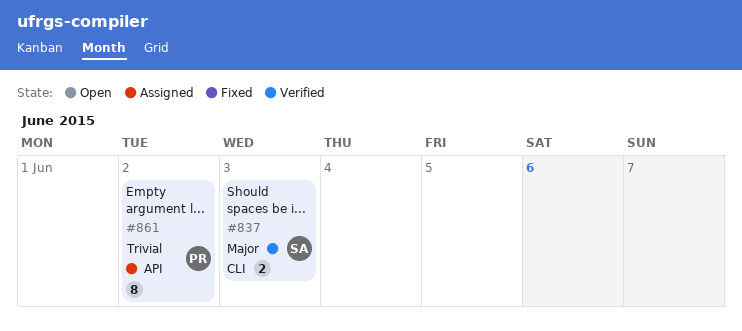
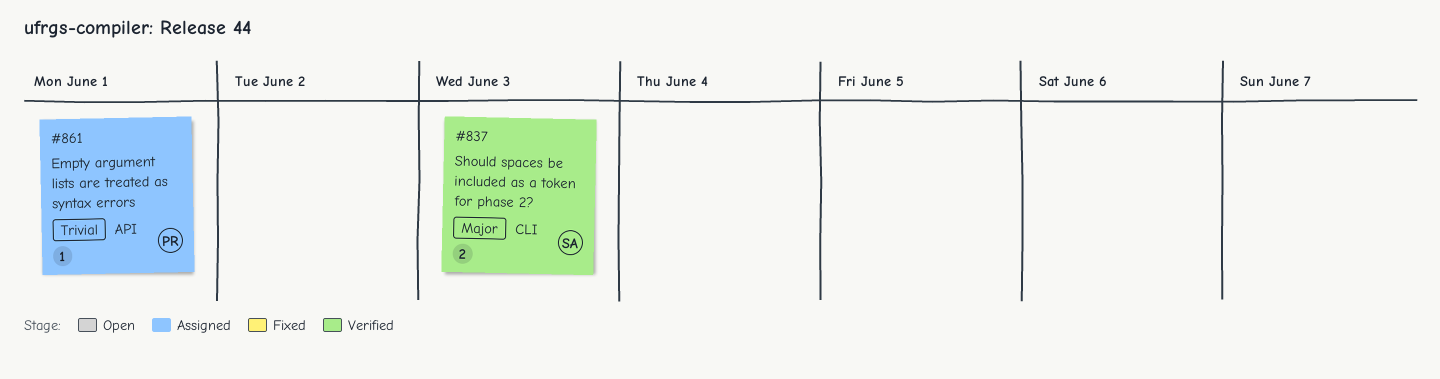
#861, estimate: 8 -> 1
#861, due: Jun 2 -> Jun 1

